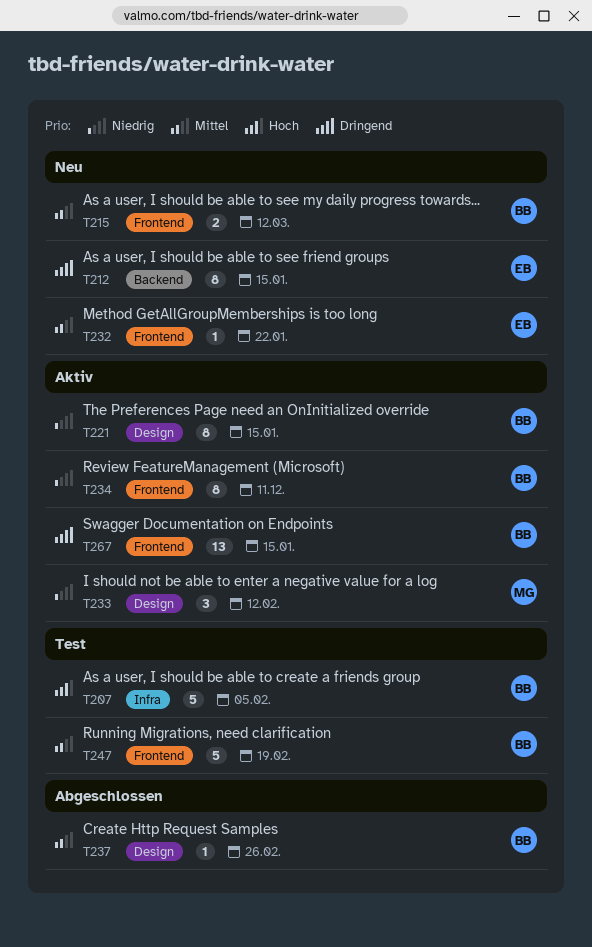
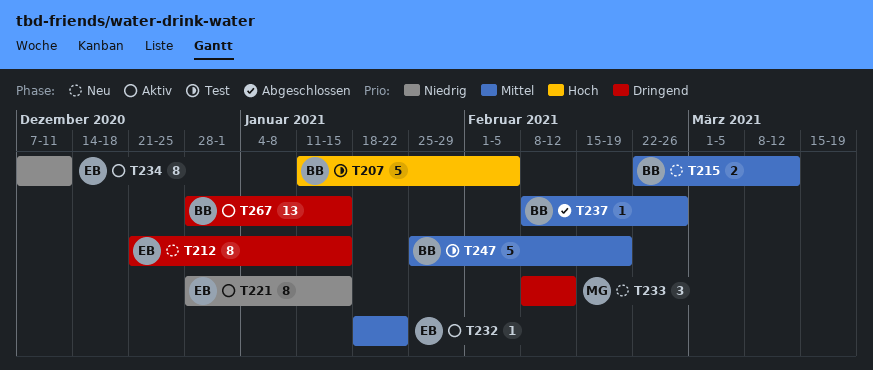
T221, owner: BB -> EB
T232, status: Neu -> Aktiv
T233, status: Aktiv -> Neu
T233, priority: Niedrig -> Dringend
T234, owner: BB -> EB

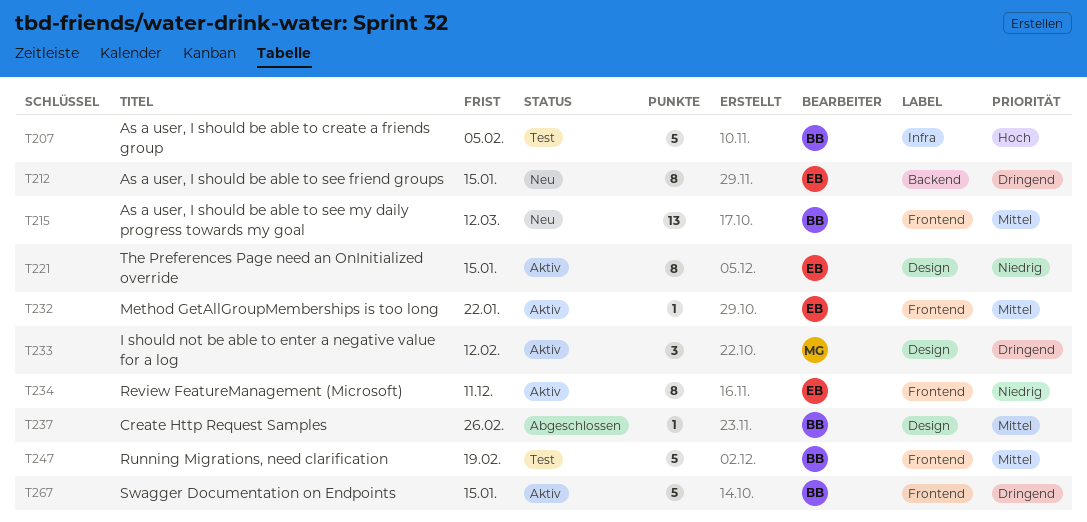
T215, estimate: 2 -> 13
T233, status: Neu -> Aktiv
T267, estimate: 13 -> 5

